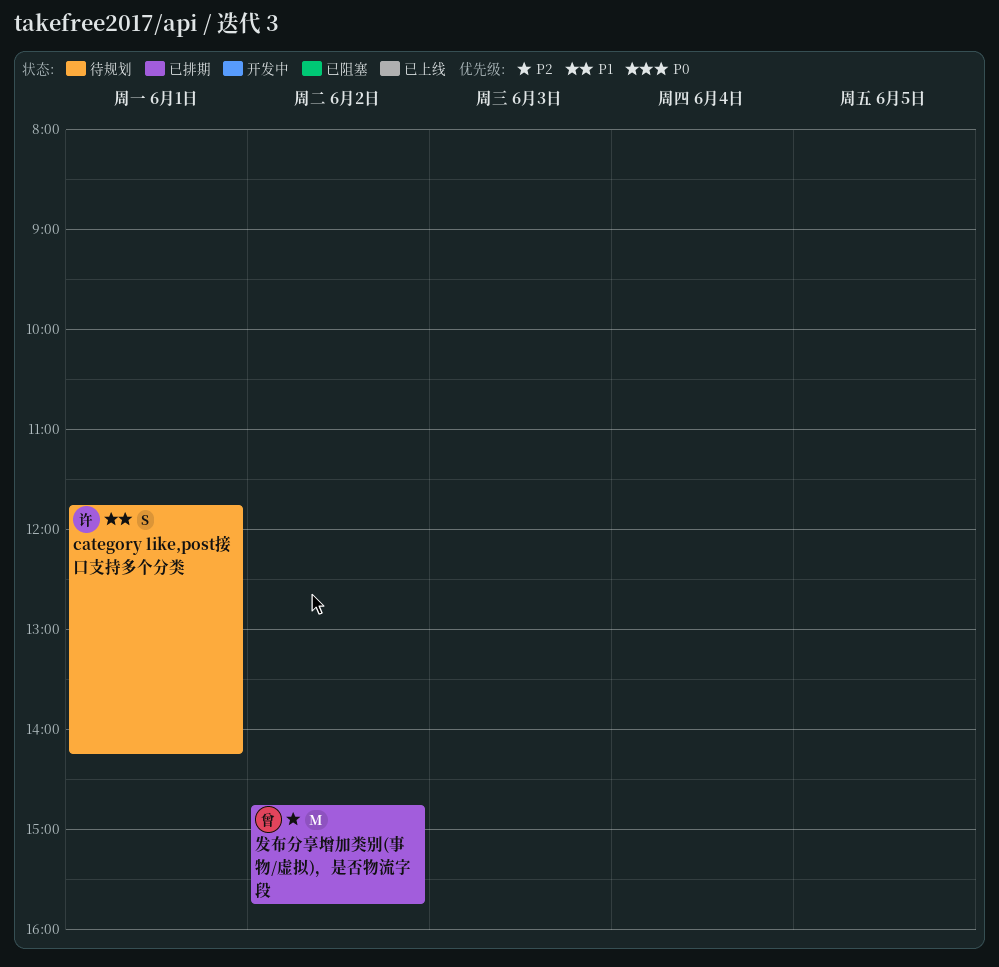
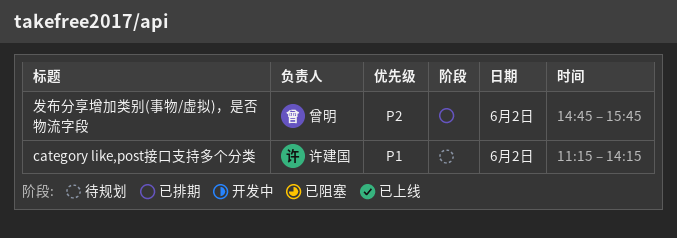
category like,post接口支持多个分类, day: Jun 1 -> Jun 2
category like,post接口支持多个分类, begins: 11:45 -> 11:15

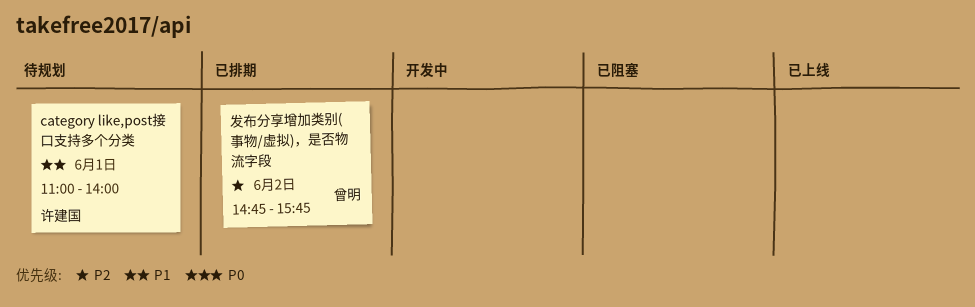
category like,post接口支持多个分类, day: Jun 2 -> Jun 1
category like,post接口支持多个分类, begins: 11:15 -> 11:00
category like,post接口支持多个分类, ends: 14:15 -> 14:00

